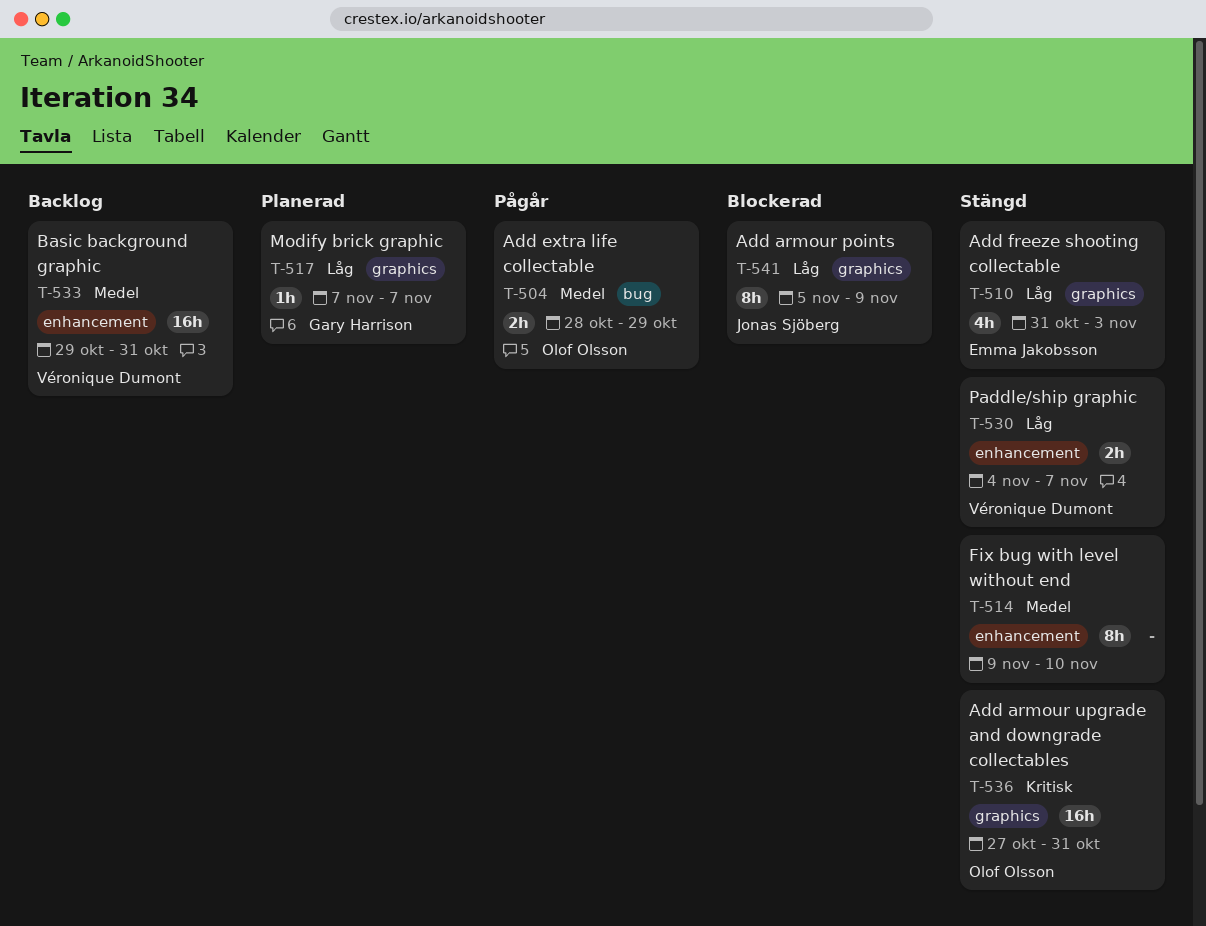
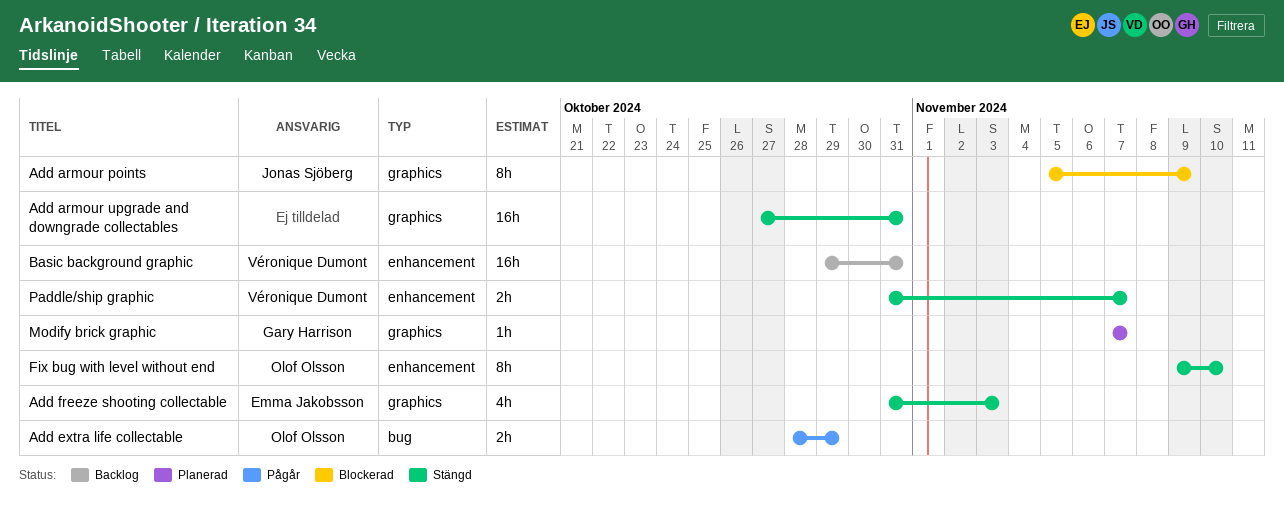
Add armour upgrade and downgrade collectables, owner: Olof Olsson -> none
Fix bug with level without end, owner: none -> Olof Olsson
Paddle/ship graphic, start: Nov 4 -> Oct 31

